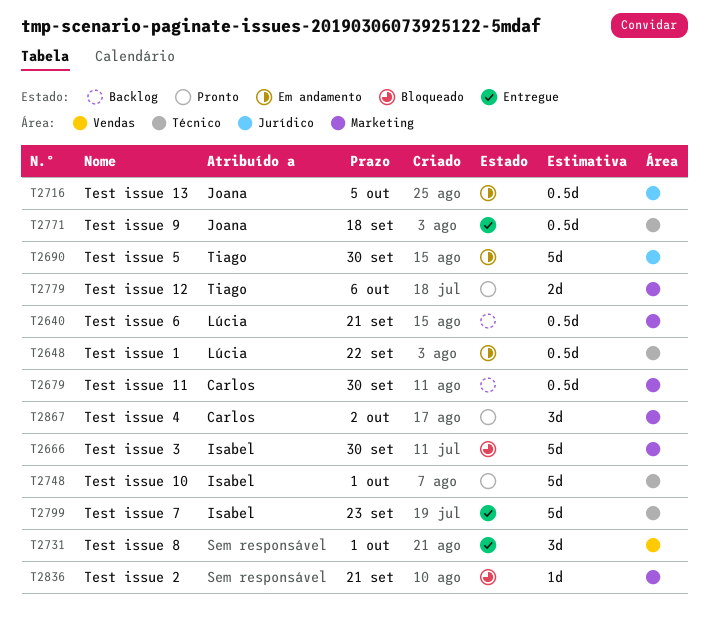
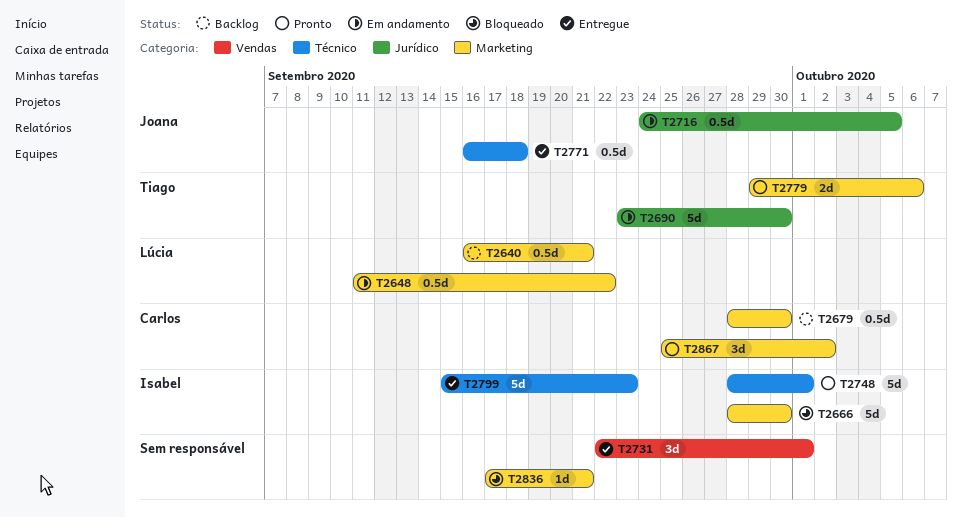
T2648, label: Técnico -> Marketing

